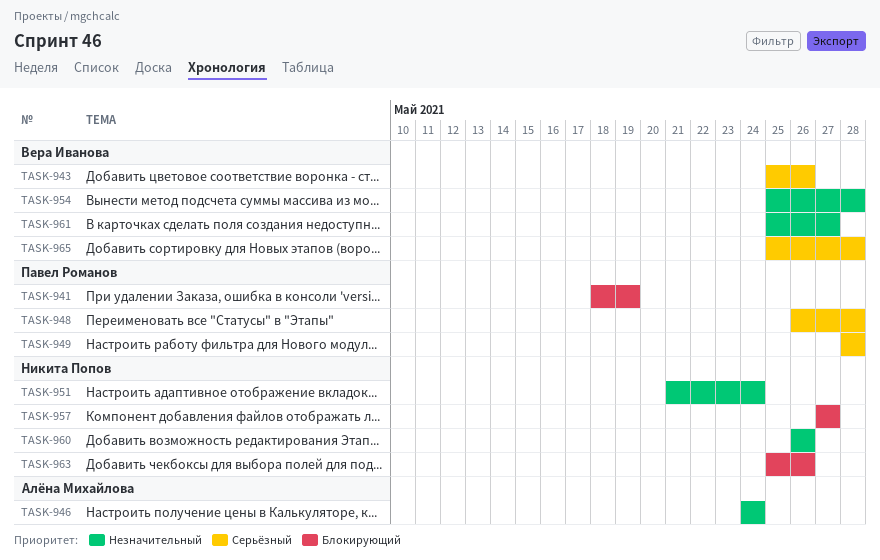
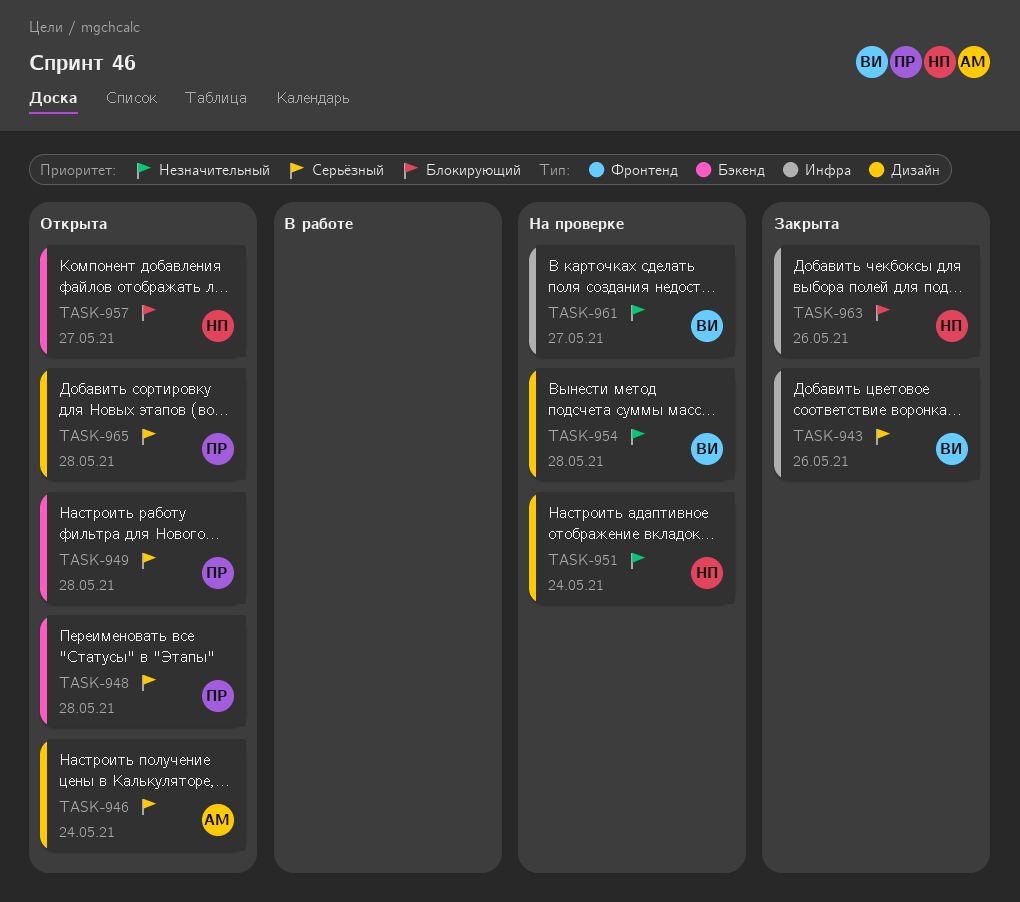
TASK-941: present -> none
TASK-946, priority: Незначительный -> Серьёзный
TASK-960: present -> none
TASK-965, owner: Вера Иванова -> Павел Романов

